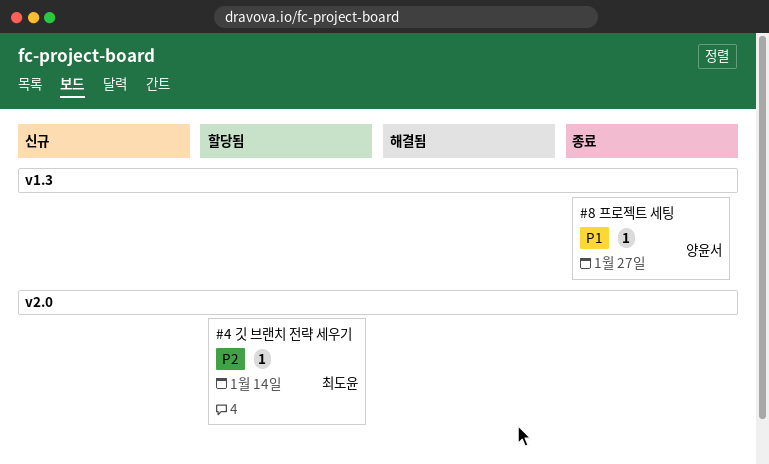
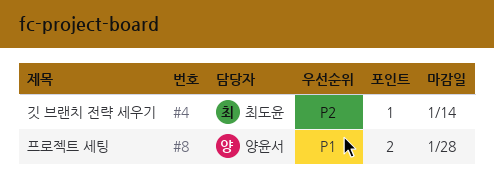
#8, estimate: 1 -> 2
#8, due: Jan 27 -> Jan 28

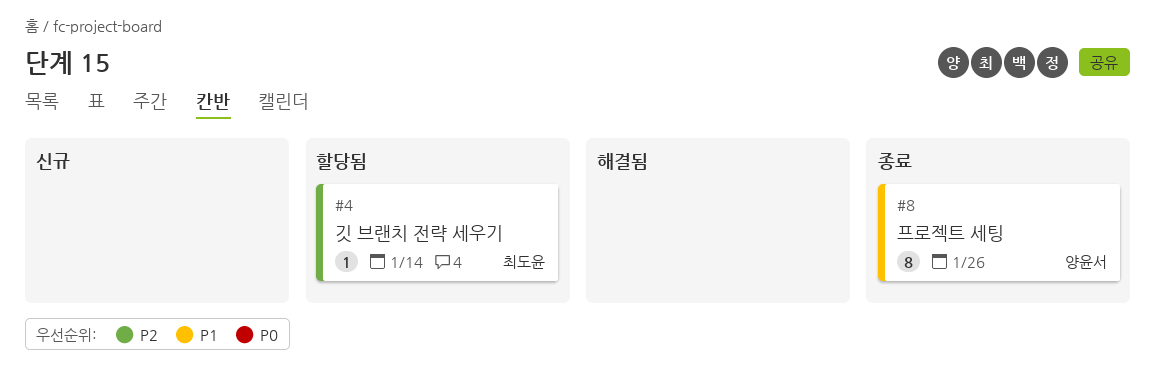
#8, estimate: 2 -> 8
#8, due: Jan 28 -> Jan 26

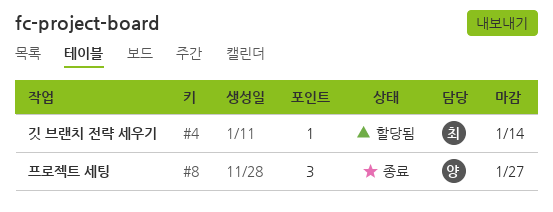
#8, estimate: 8 -> 3
#8, due: Jan 26 -> Jan 27

